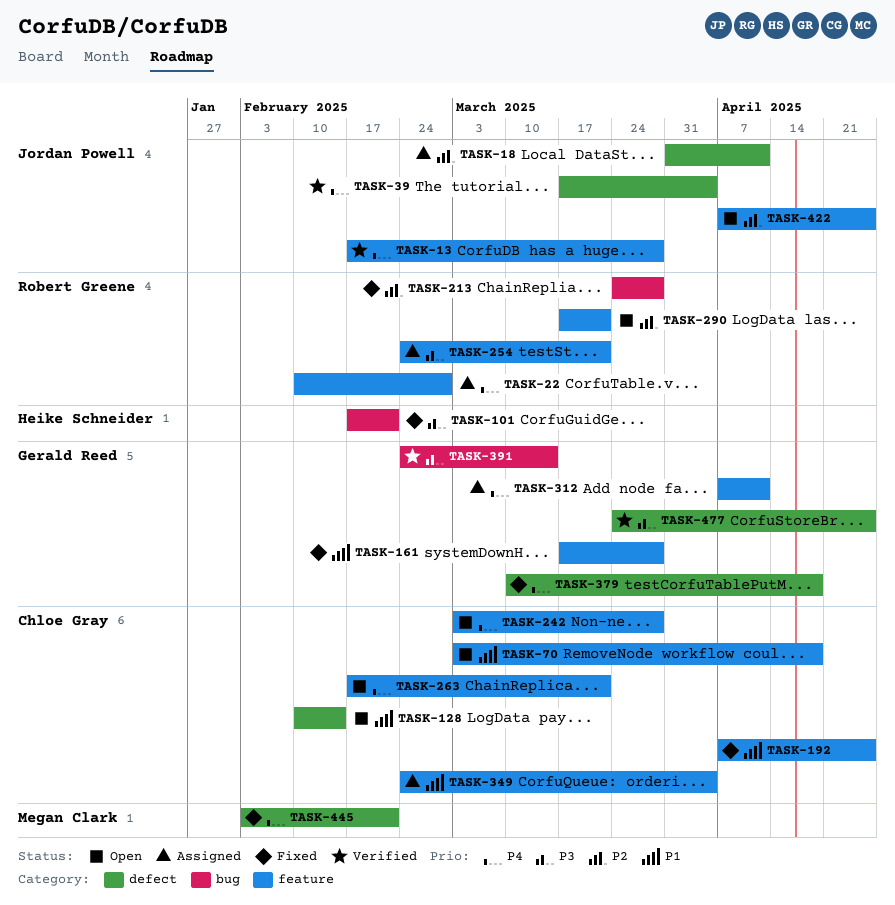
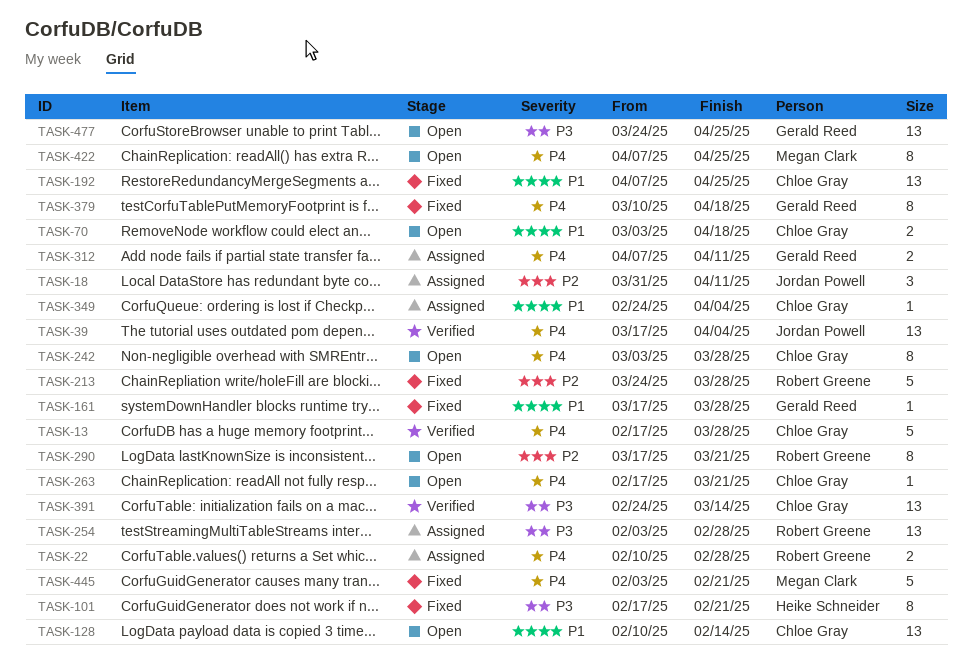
TASK-13, owner: Jordan Powell -> Chloe Gray
TASK-254, start: Feb 24 -> Feb 3
TASK-254, due: Mar 21 -> Feb 28
TASK-391, owner: Gerald Reed -> Chloe Gray
TASK-422, owner: Jordan Powell -> Megan Clark
TASK-422, priority: P2 -> P4
TASK-477, status: Verified -> Open

